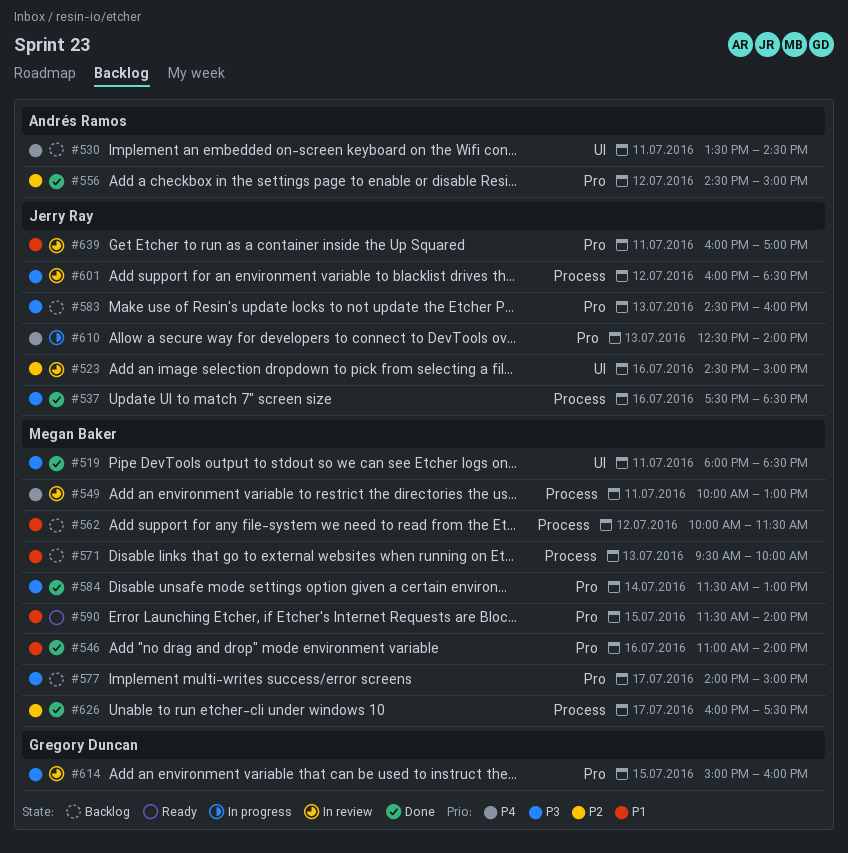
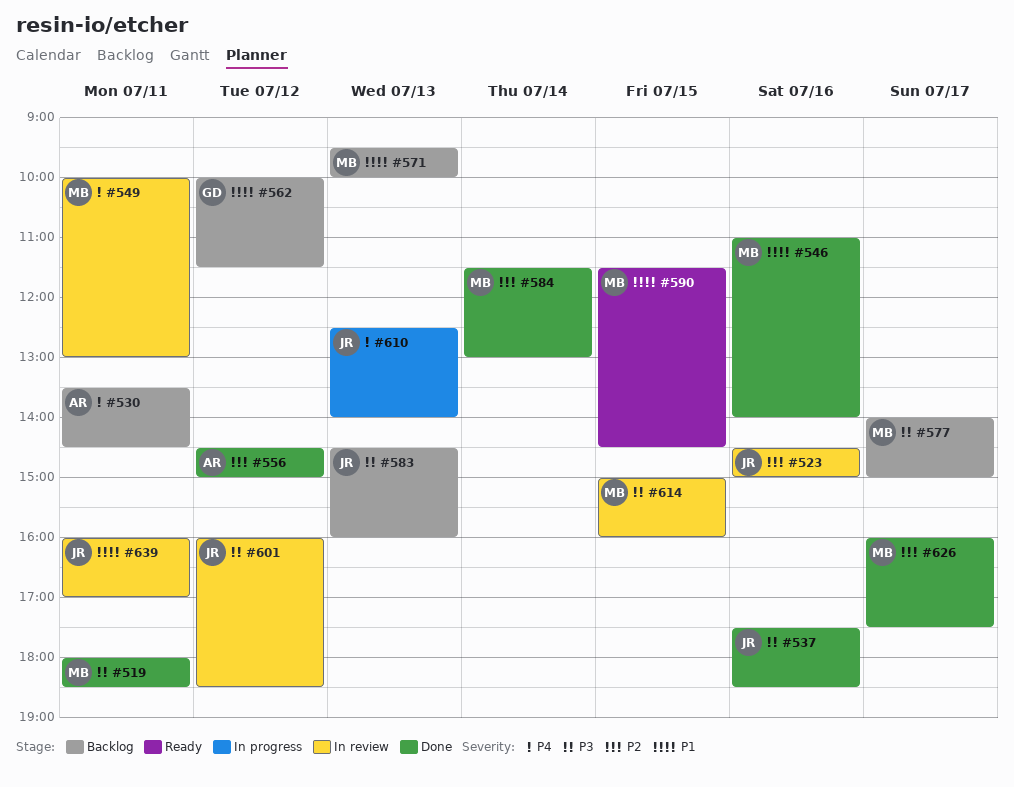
#562, owner: Megan Baker -> Gregory Duncan
#584, priority: P3 -> P2
#590, ends: 14:00 -> 14:30
#614, owner: Gregory Duncan -> Megan Baker

